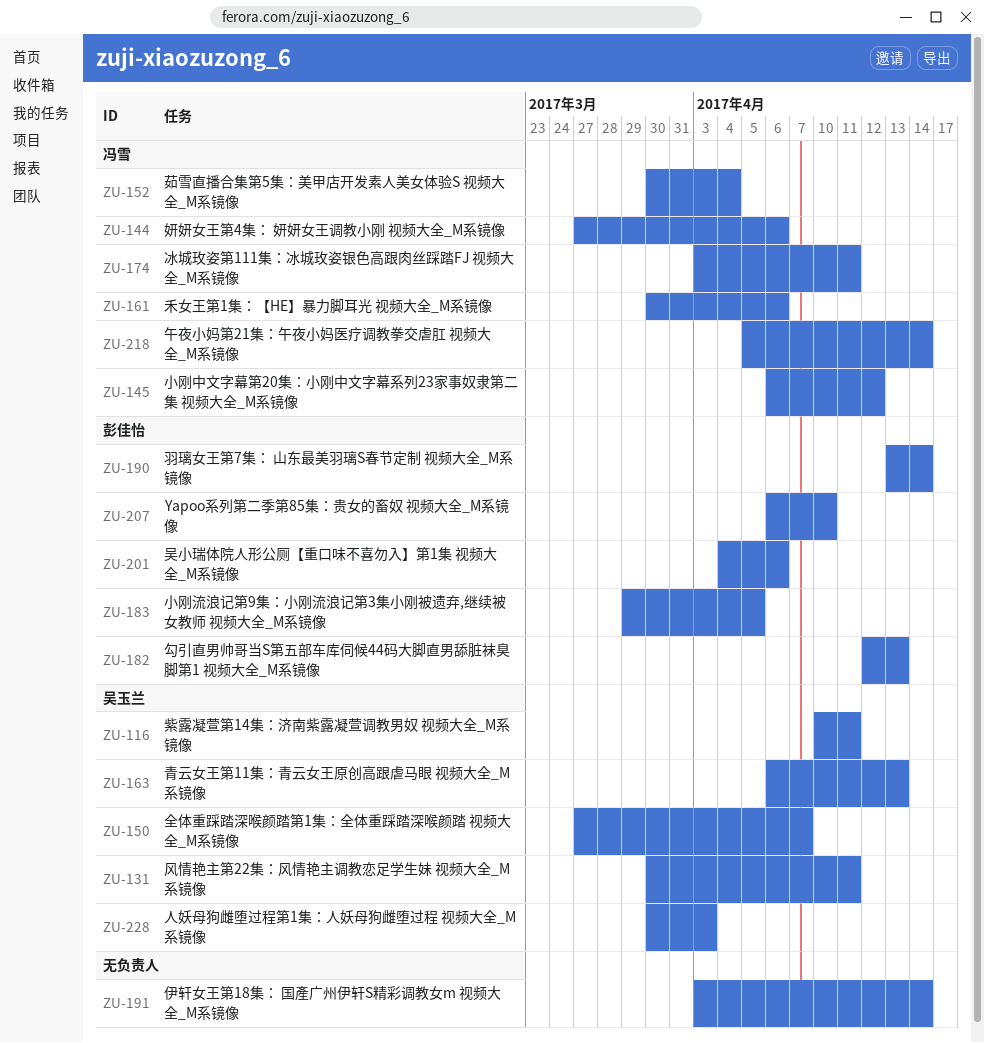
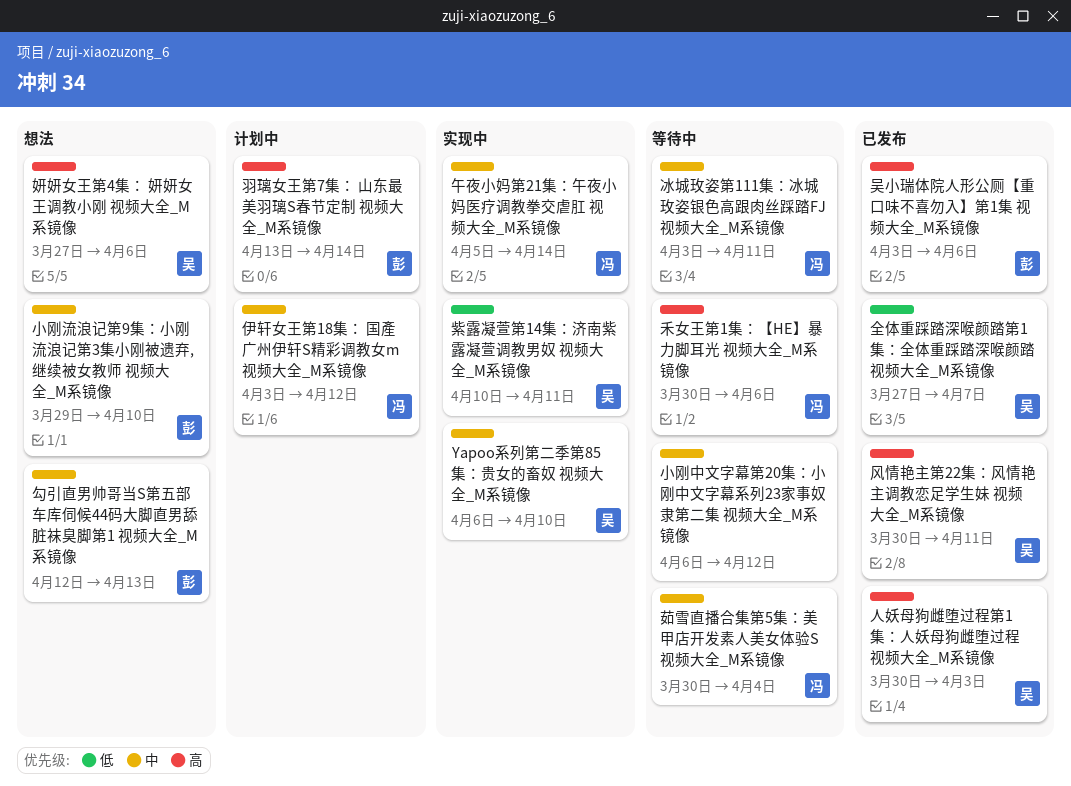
Yapoo系列第二季第85集：贵女的畜奴 视频大全_M系镜像, owner: 彭佳怡 -> 吴玉兰
伊轩女王第18集： 国產广州伊轩S精彩调教女m 视频大全_M系镜像, owner: none -> 冯雪
伊轩女王第18集： 国產广州伊轩S精彩调教女m 视频大全_M系镜像, due: Apr 14 -> Apr 12
吴小瑞体院人形公厕【重口味不喜勿入】第1集 视频大全_M系镜像, start: Apr 4 -> Apr 3
妍妍女王第4集： 妍妍女王调教小刚 视频大全_M系镜像, owner: 冯雪 -> 吴玉兰
小刚中文字幕第20集：小刚中文字幕系列23家事奴隶第二集 视频大全_M系镜像, owner: 冯雪 -> none
小刚流浪记第9集：小刚流浪记第3集小刚被遗弃,继续被女教师 视频大全_M系镜像, due: Apr 5 -> Apr 10
青云女王第11集：青云女王原创高跟虐马眼 视频大全_M系镜像: present -> none

